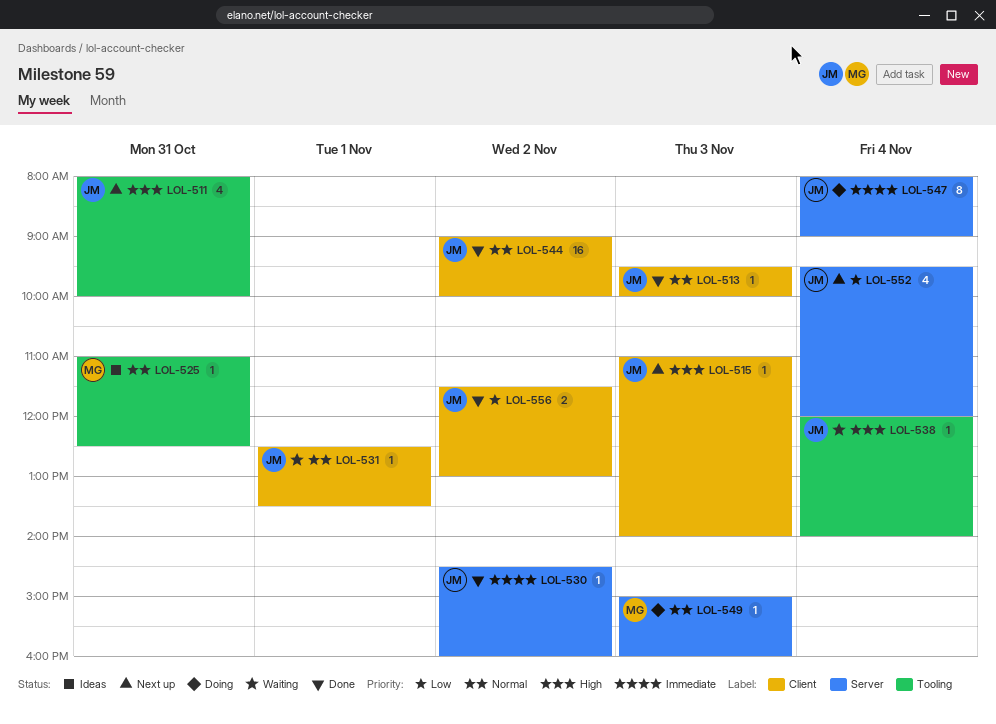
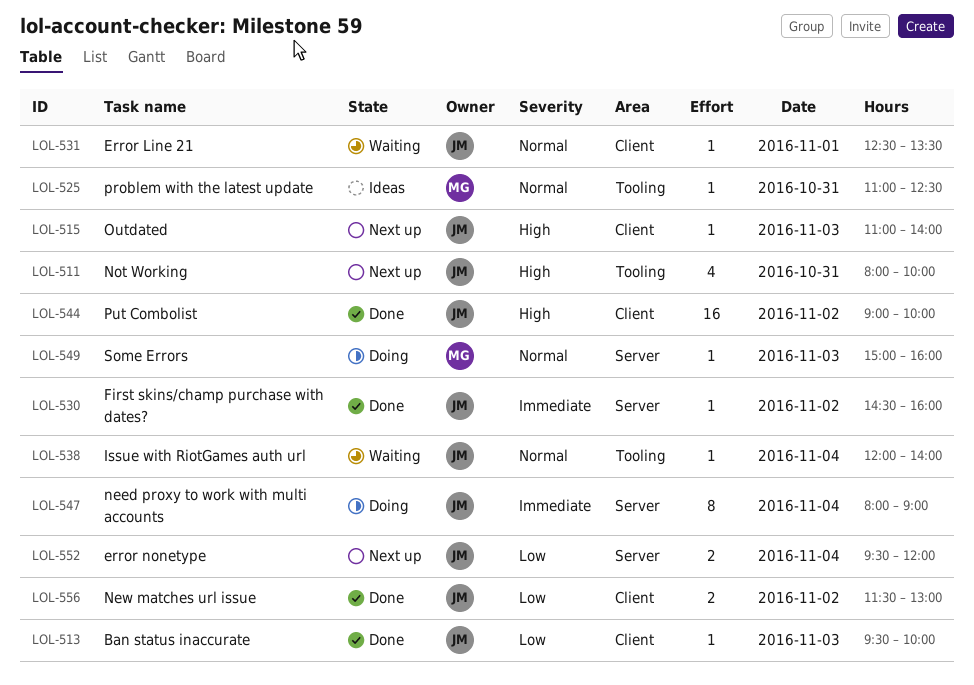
LOL-513, priority: Normal -> Low
LOL-538, priority: High -> Normal
LOL-544, priority: Normal -> High
LOL-552, estimate: 4 -> 2

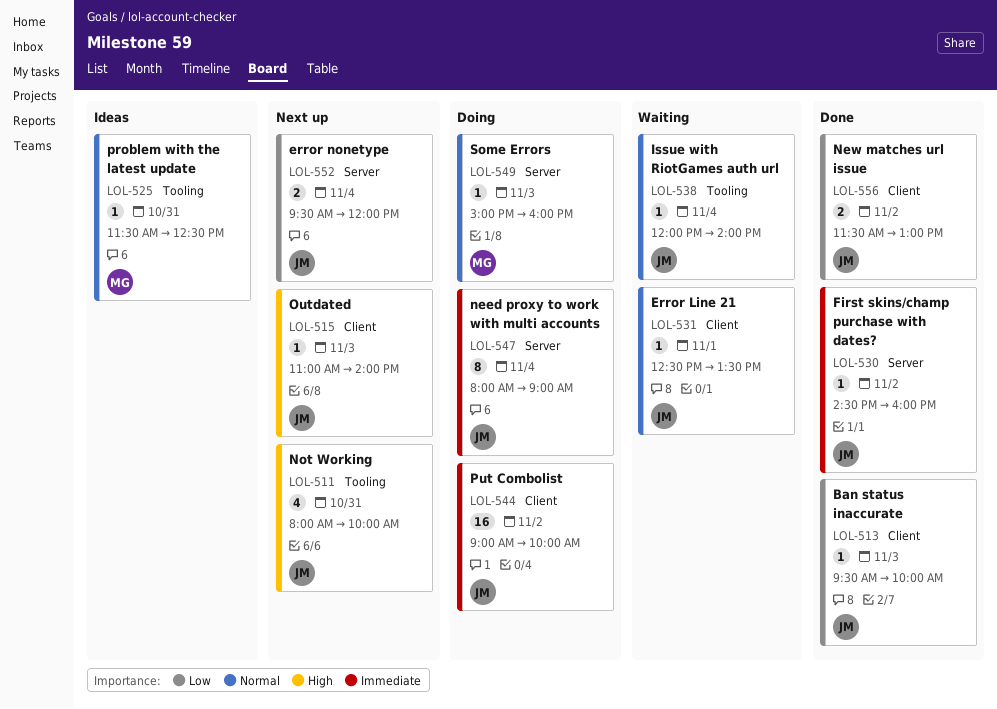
LOL-525, begins: 11:00 -> 11:30
LOL-544, status: Done -> Doing
LOL-544, priority: High -> Immediate

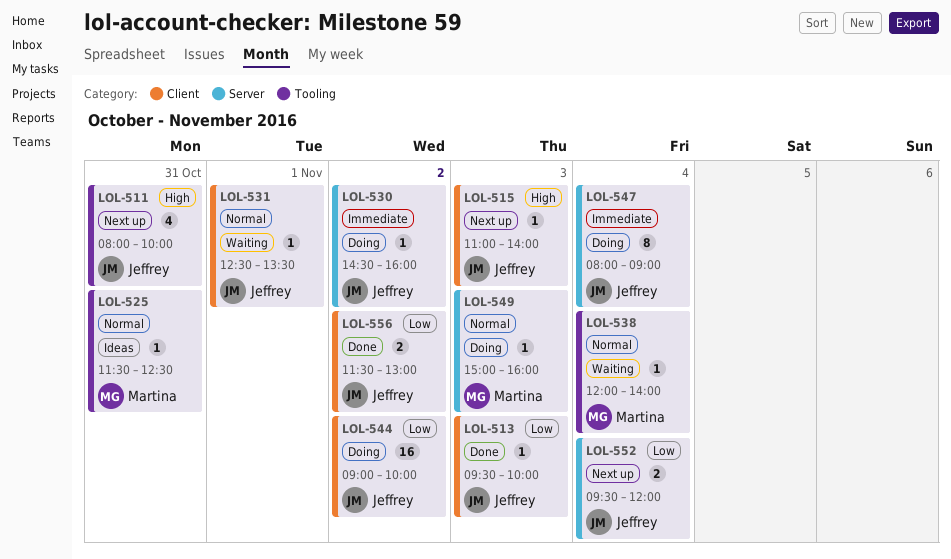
LOL-530, status: Done -> Doing
LOL-538, owner: Jeffrey -> Martina
LOL-544, priority: Immediate -> Low

